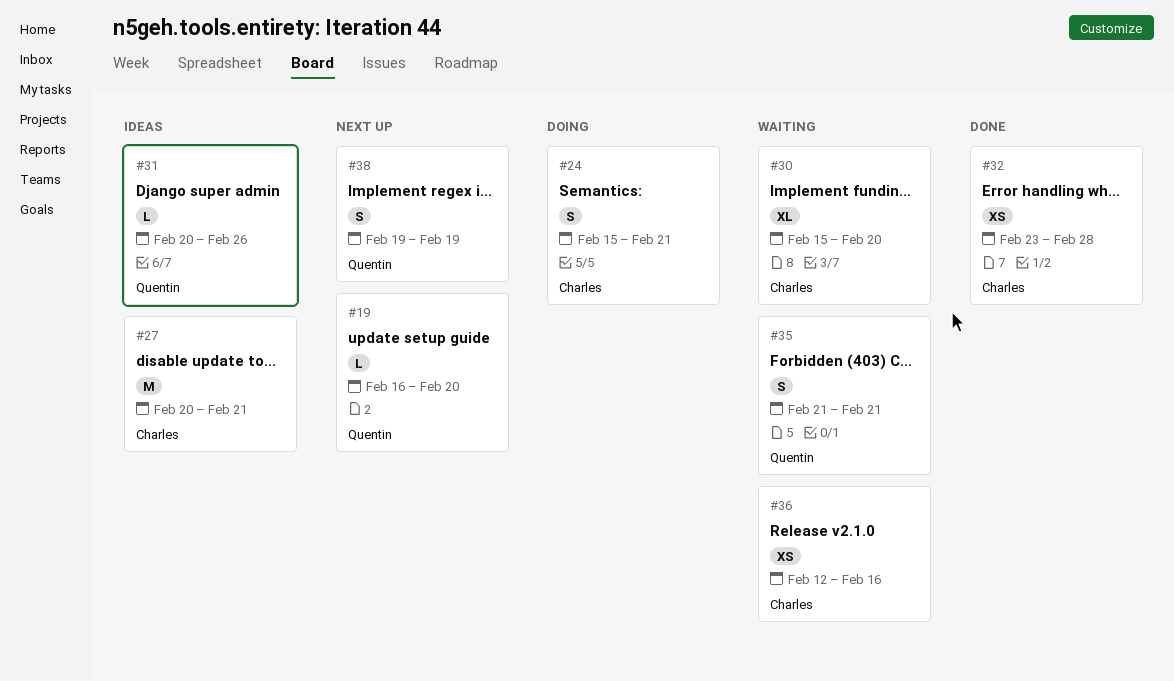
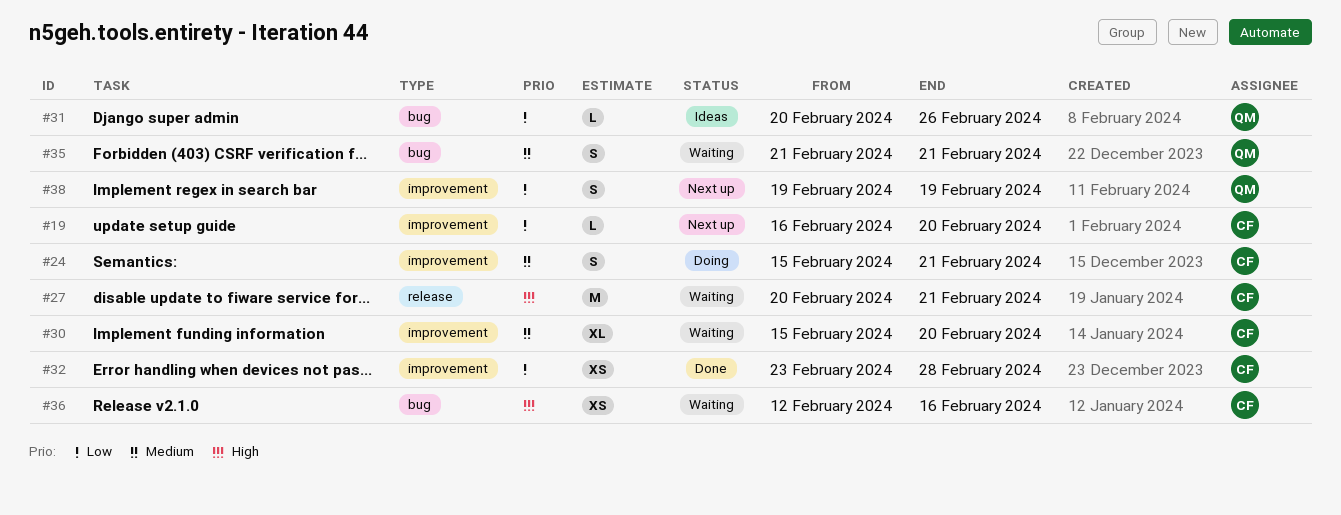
#19, owner: Quentin -> Charles
#27, status: Ideas -> Waiting

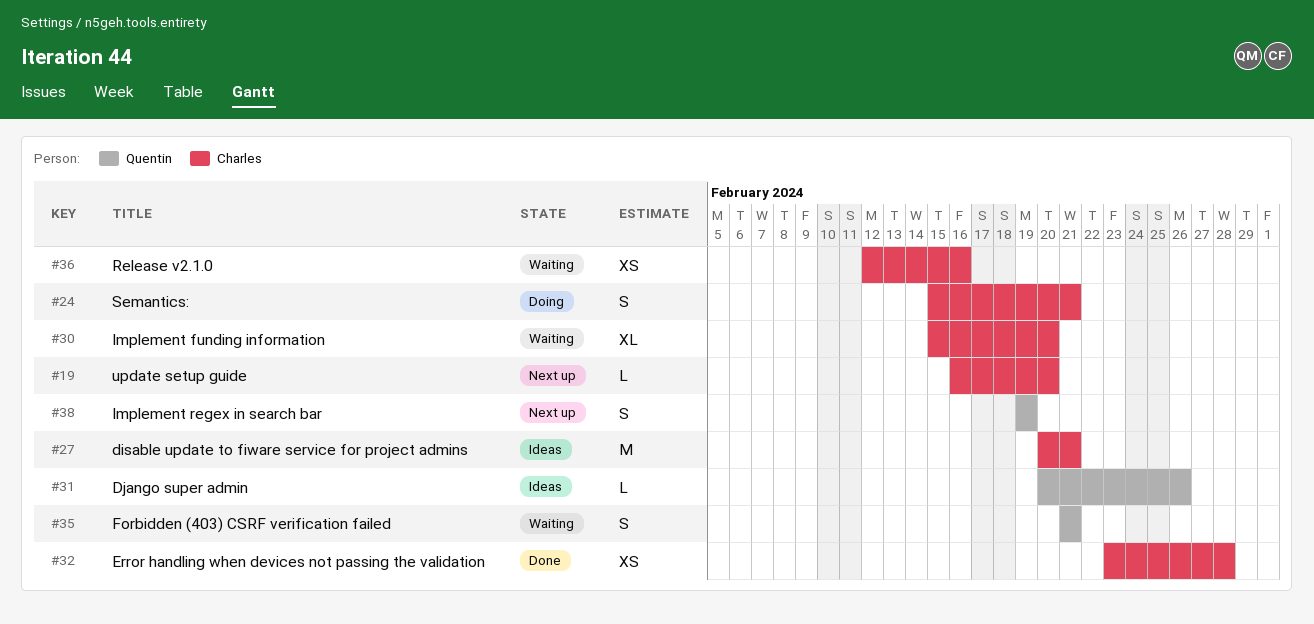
#27, status: Waiting -> Ideas

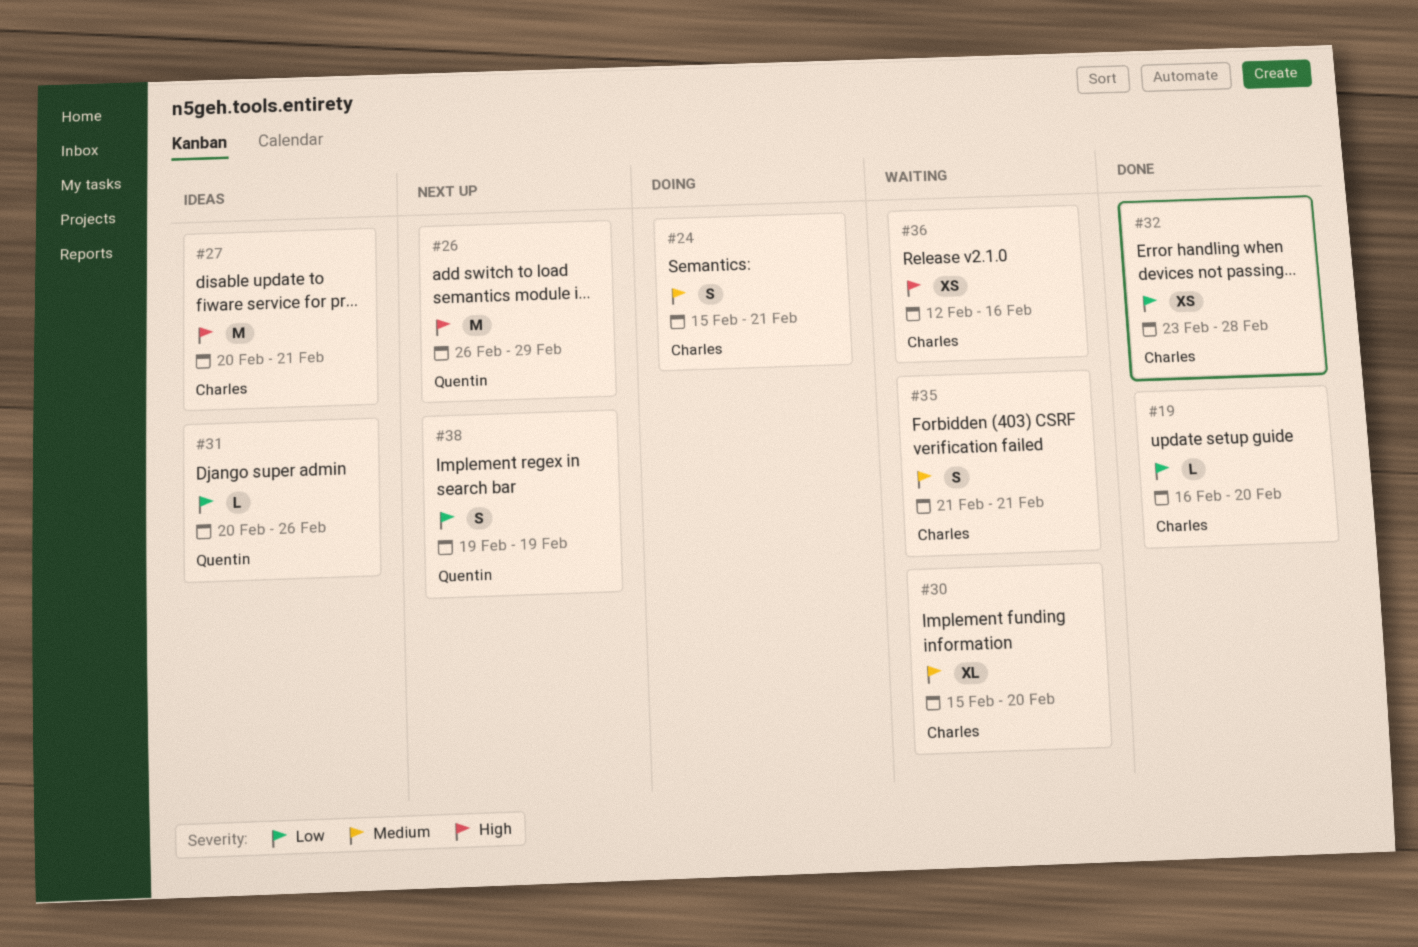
#19, status: Next up -> Done
#26: none -> present
#35, owner: Quentin -> Charles

